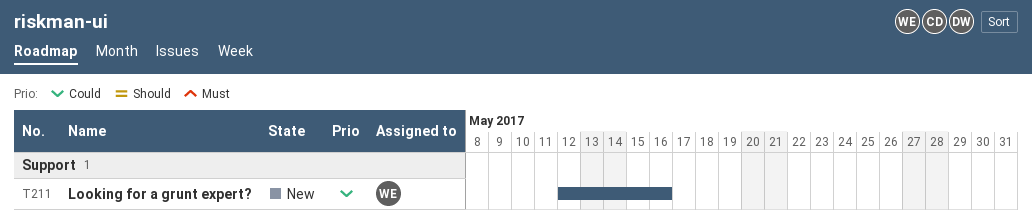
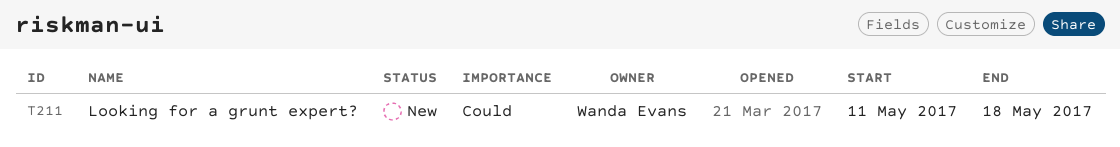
T211, start: May 12 -> May 11
T211, due: May 16 -> May 18

